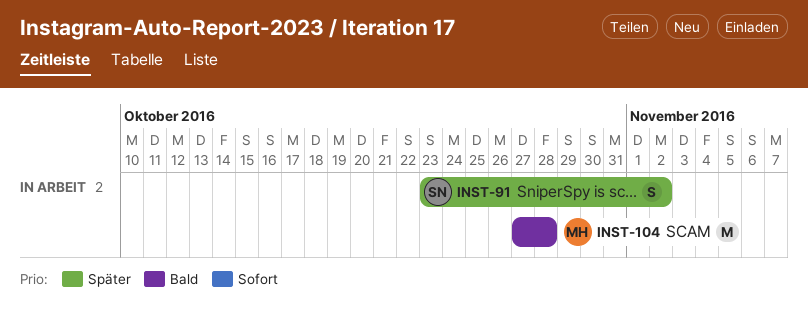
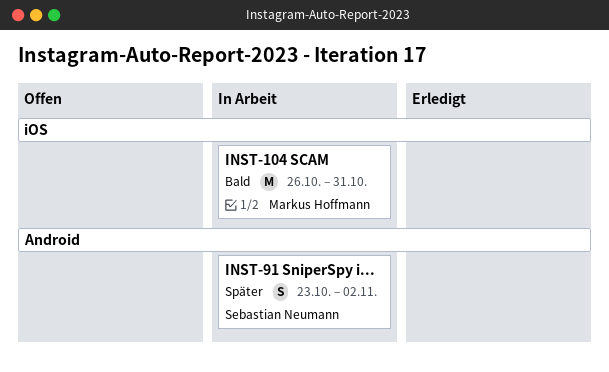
INST-104, start: Oct 27 -> Oct 26
INST-104, due: Oct 28 -> Oct 31

